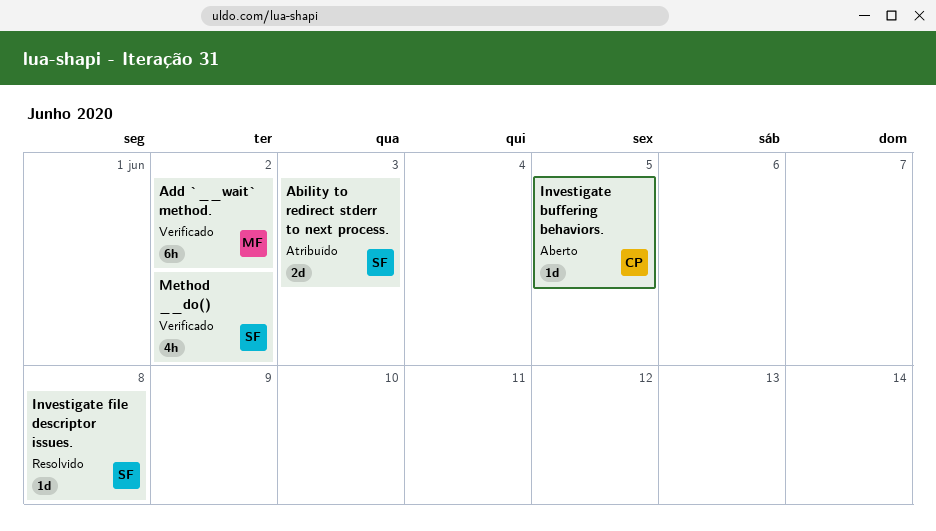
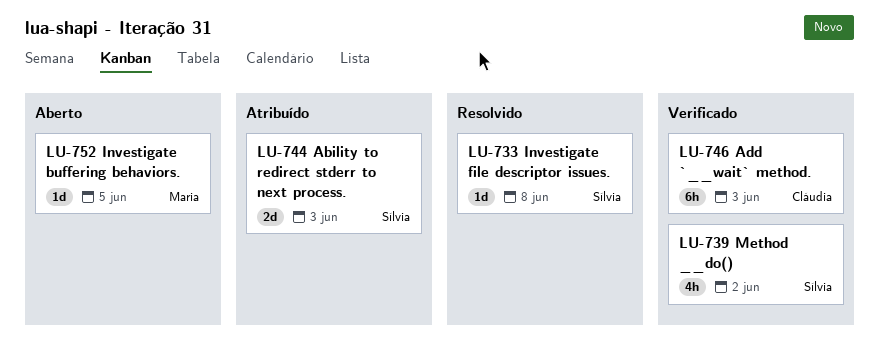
Add `__wait` method., owner: Maria -> Cláudia
Add `__wait` method., due: Jun 2 -> Jun 3
Investigate buffering behaviors., owner: Cláudia -> Maria

